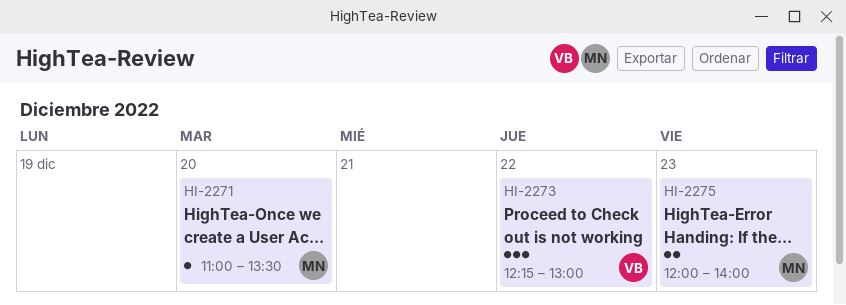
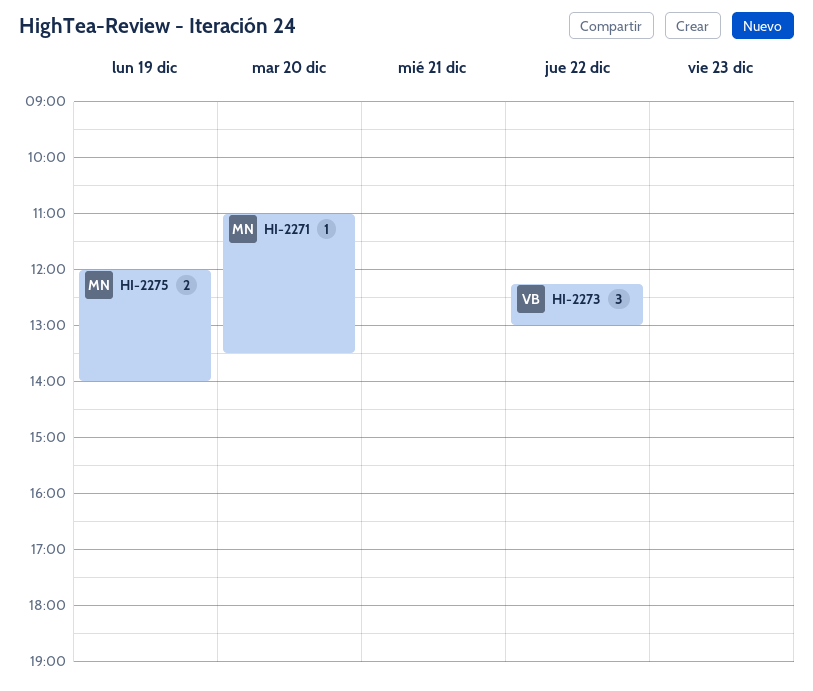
HI-2275, day: Dec 23 -> Dec 19

